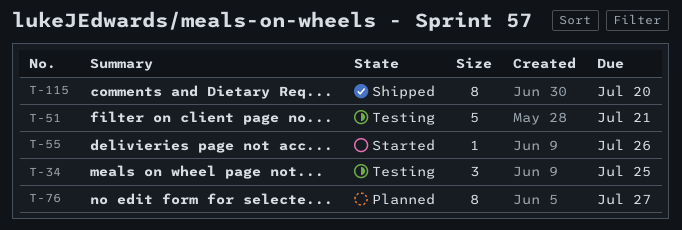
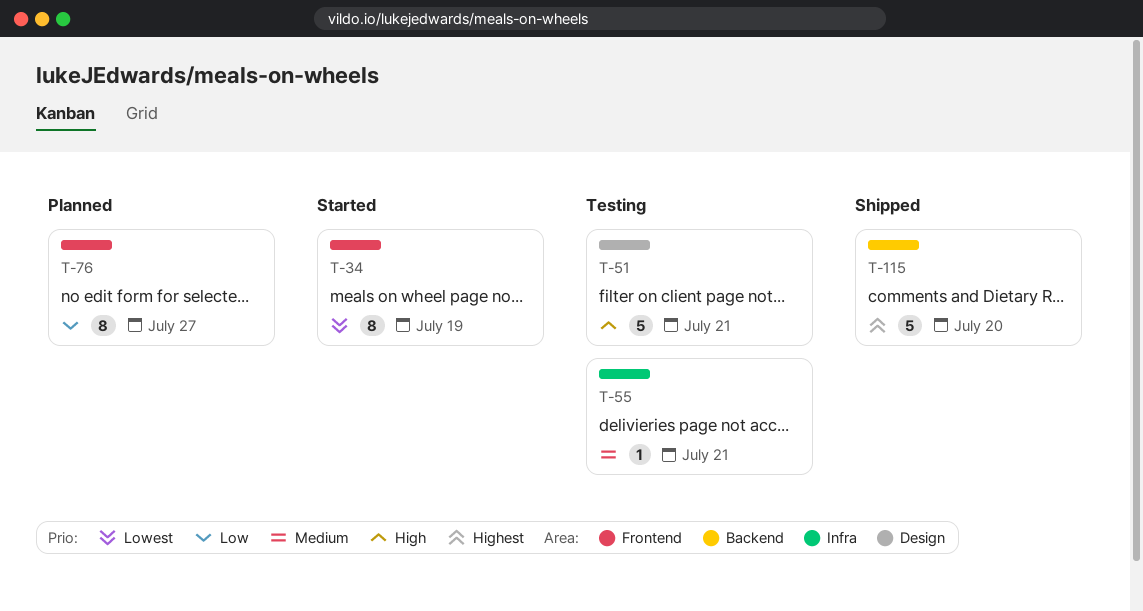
T-34, status: Testing -> Started
T-34, estimate: 3 -> 8
T-34, due: Jul 25 -> Jul 19
T-55, status: Started -> Testing
T-55, due: Jul 26 -> Jul 21
T-115, estimate: 8 -> 5

